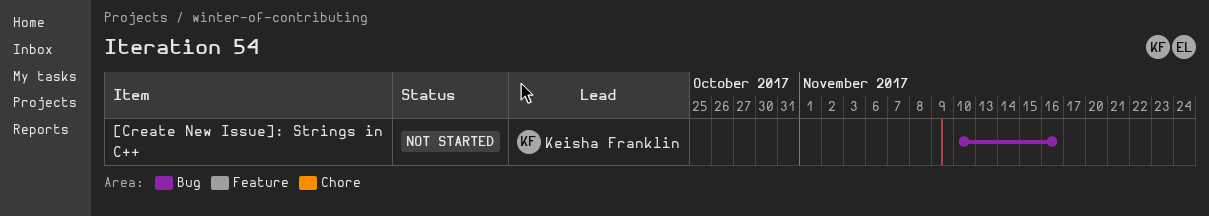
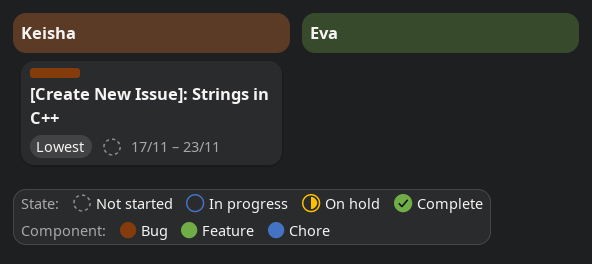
[Create New Issue]: Strings in C++, start: Nov 10 -> Nov 17
[Create New Issue]: Strings in C++, due: Nov 16 -> Nov 23

